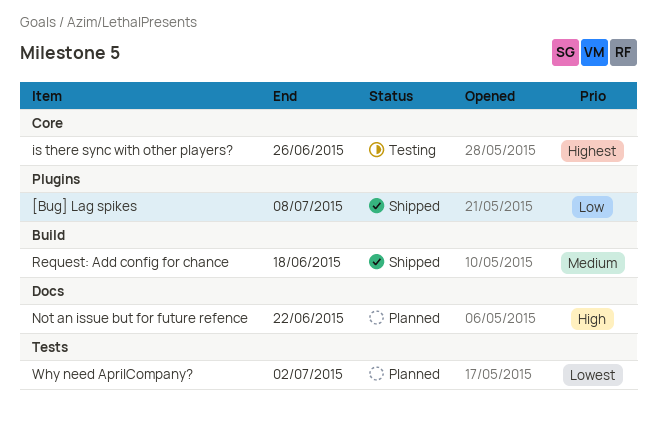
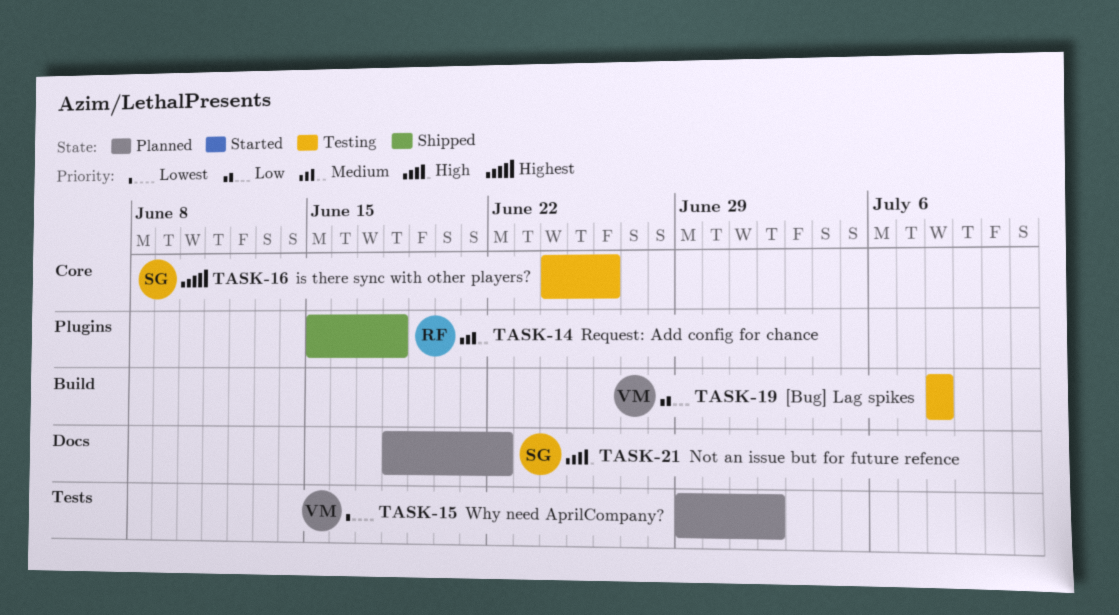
[Bug] Lag spikes, status: Shipped -> Testing
[Bug] Lag spikes, label: Plugins -> Build
Request: Add config for chance, label: Build -> Plugins

